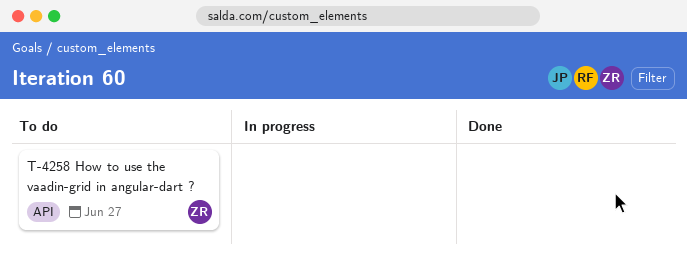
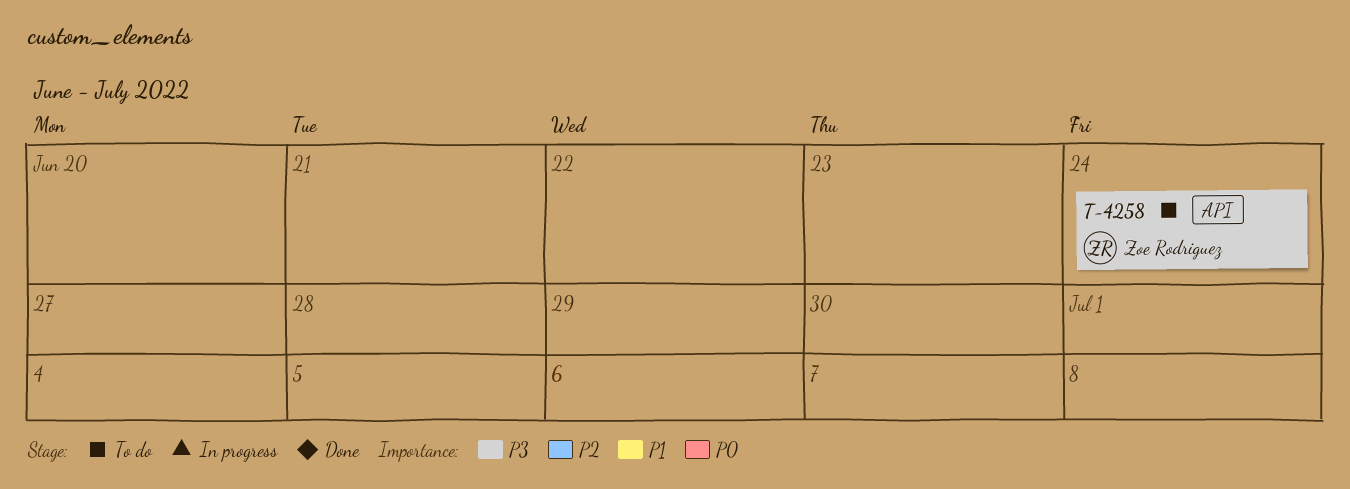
T-4258, due: Jun 27 -> Jun 24

